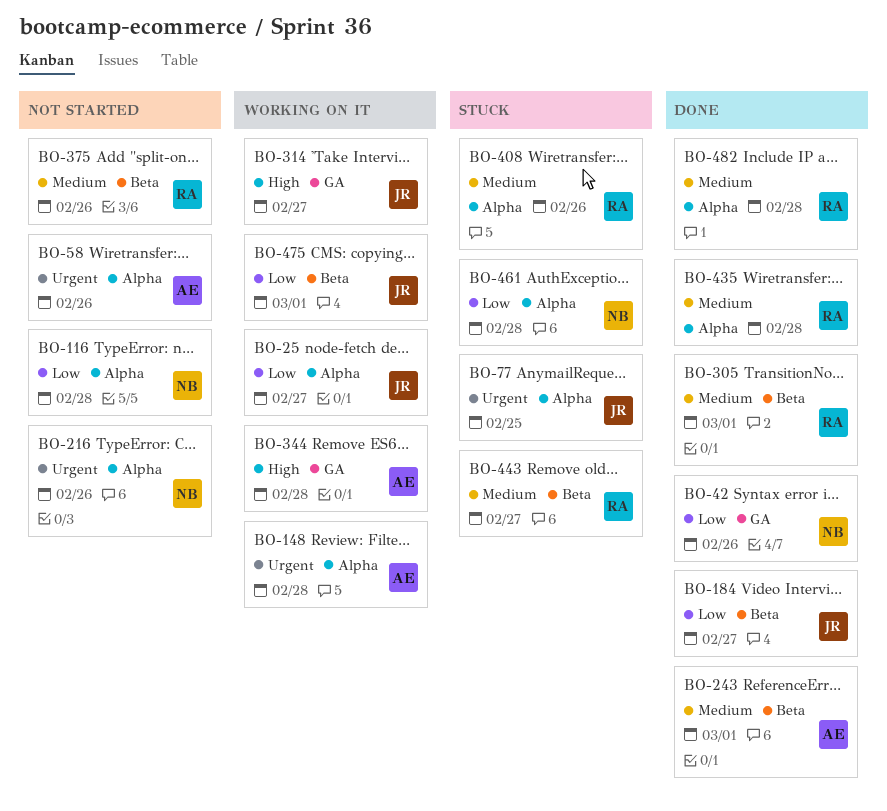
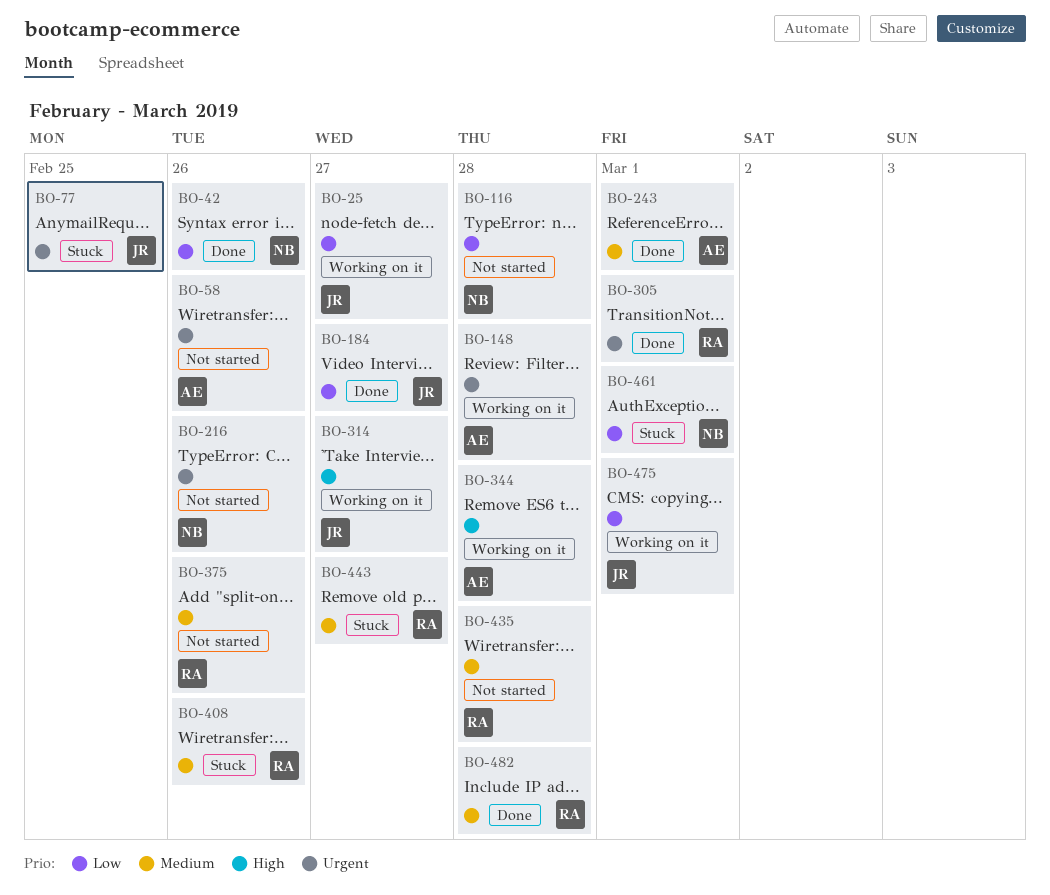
BO-305, priority: Medium -> Urgent
BO-435, status: Done -> Not started
BO-461, due: Feb 28 -> Mar 1

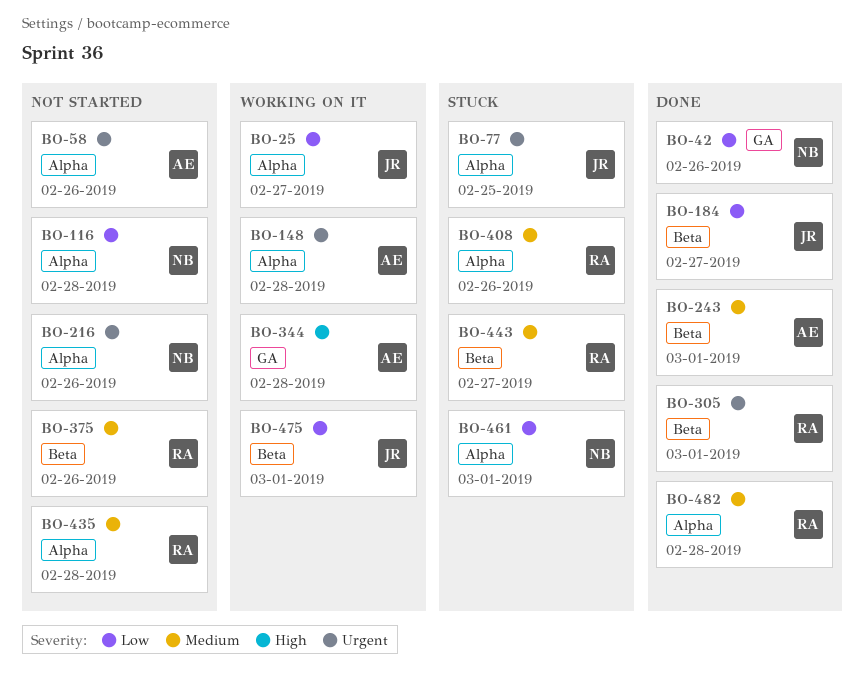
BO-314: present -> none

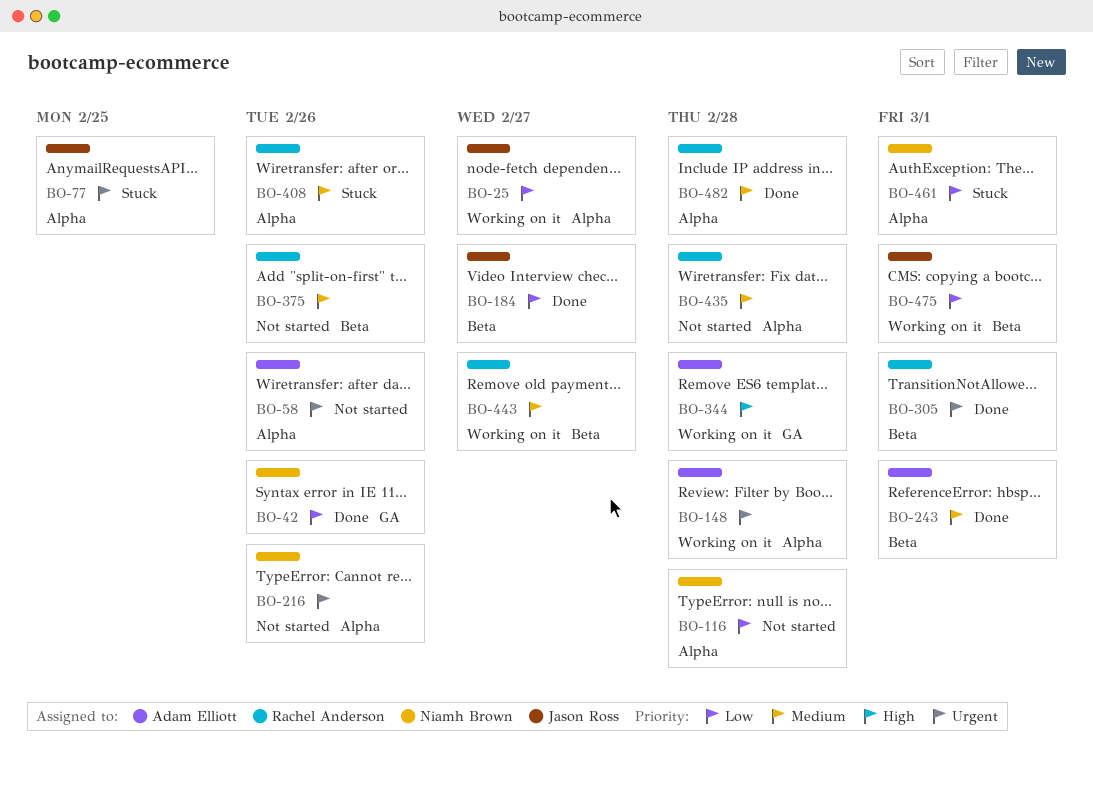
BO-443, status: Stuck -> Working on it

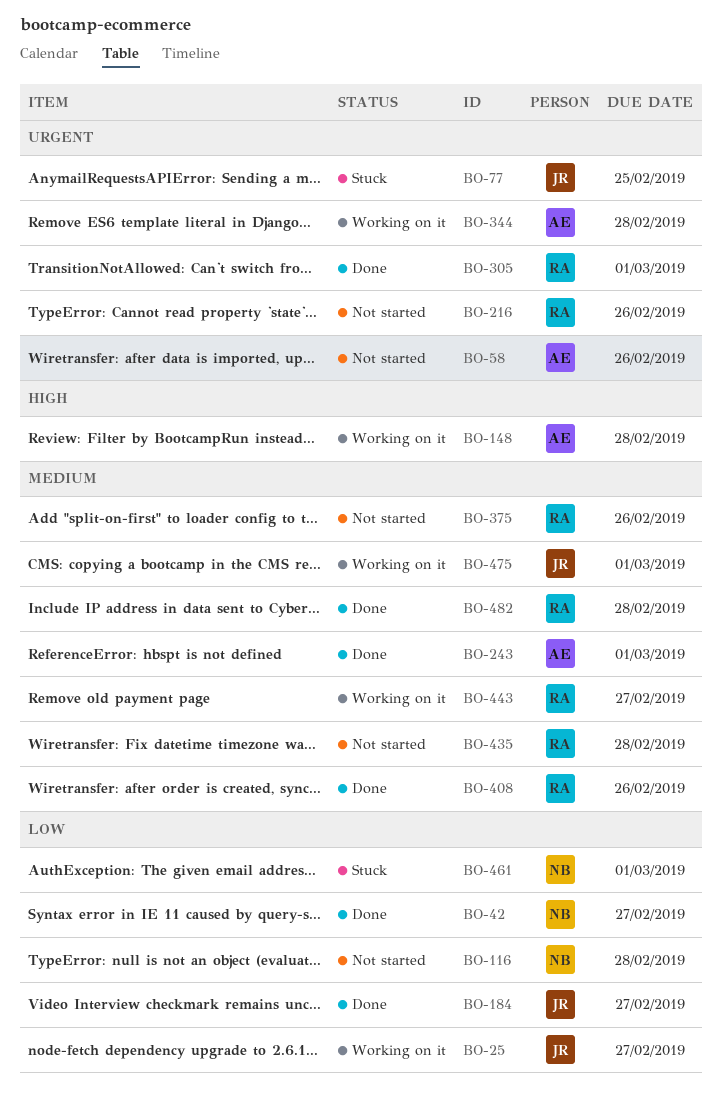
BO-42, due: Feb 26 -> Feb 27
BO-148, priority: Urgent -> High
BO-216, owner: Niamh Brown -> Rachel Anderson
BO-344, priority: High -> Urgent
BO-408, status: Stuck -> Done
BO-475, priority: Low -> Medium

